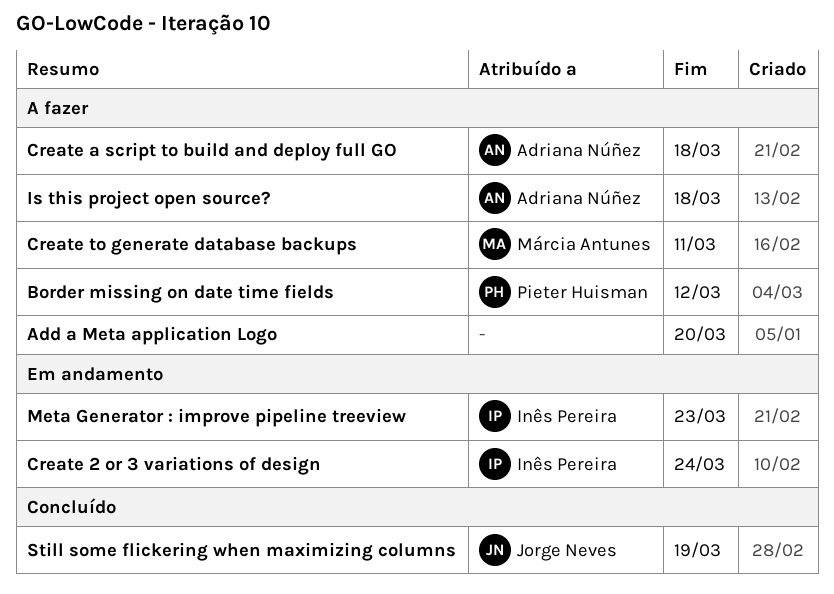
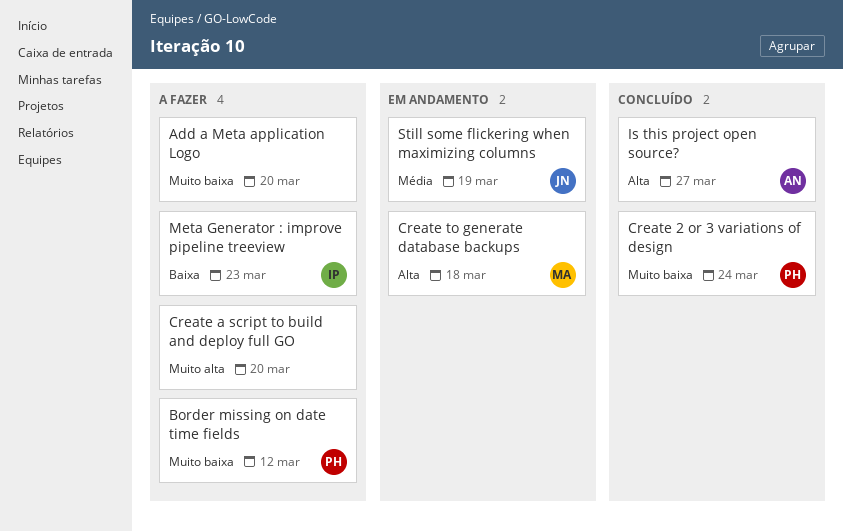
Create 2 or 3 variations of design, status: Em andamento -> Concluído
Create 2 or 3 variations of design, owner: Inês Pereira -> Pieter Huisman
Create a script to build and deploy full GO, owner: Adriana Núñez -> none
Create a script to build and deploy full GO, due: Mar 18 -> Mar 20
Create to generate database backups, status: A fazer -> Em andamento
Create to generate database backups, due: Mar 11 -> Mar 18
Is this project open source?, status: A fazer -> Concluído
Is this project open source?, due: Mar 18 -> Mar 27
Meta Generator : improve pipeline treeview, status: Em andamento -> A fazer
Still some flickering when maximizing columns, status: Concluído -> Em andamento

